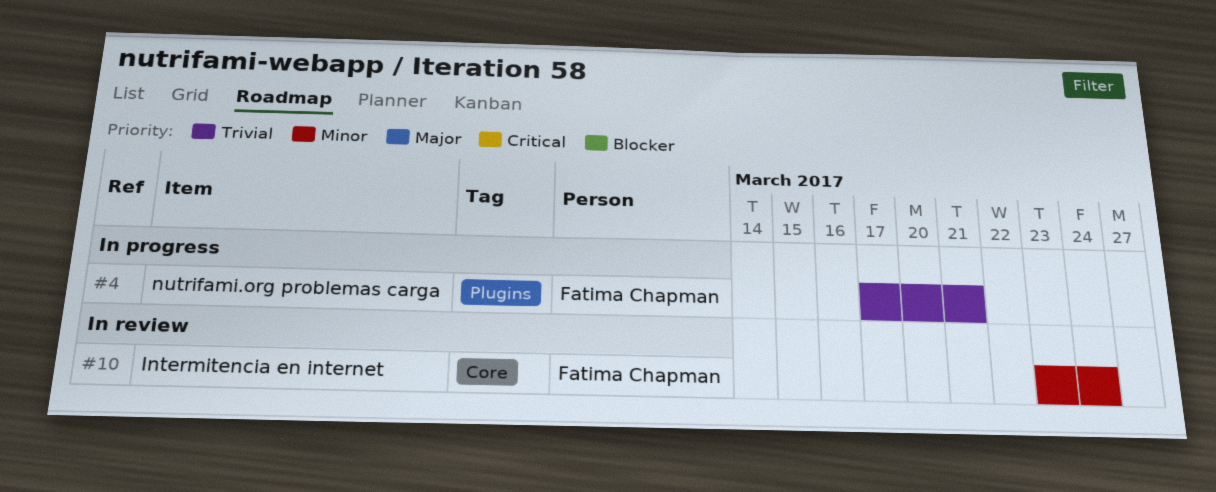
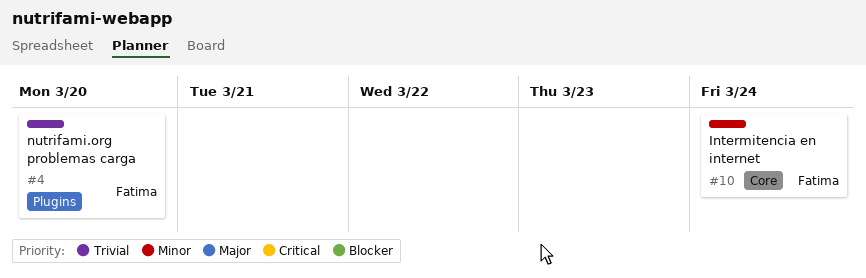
#4, due: Mar 21 -> Mar 20

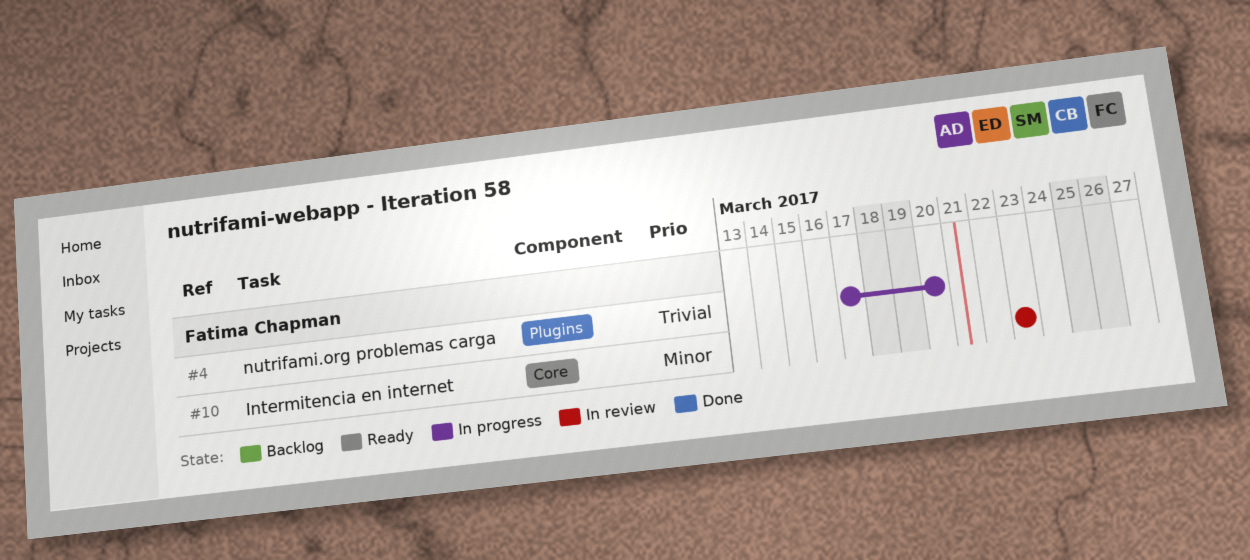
#10, due: Mar 24 -> Mar 23

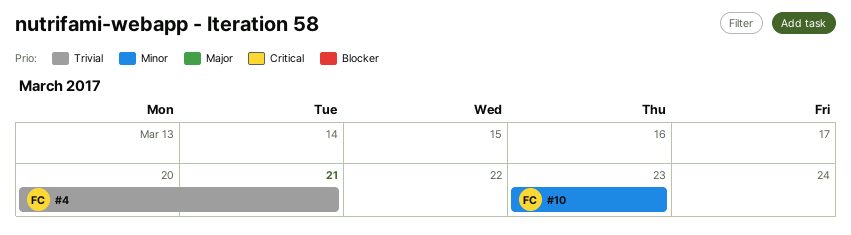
#4, start: Mar 17 -> Mar 20
#4, due: Mar 20 -> Mar 21

